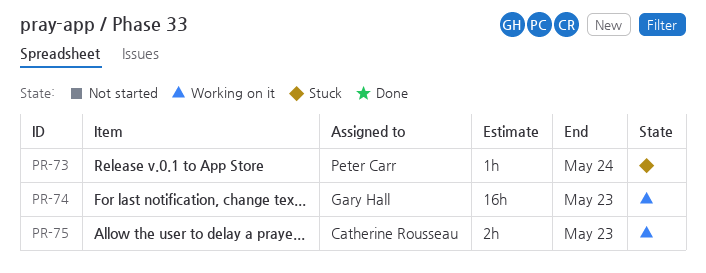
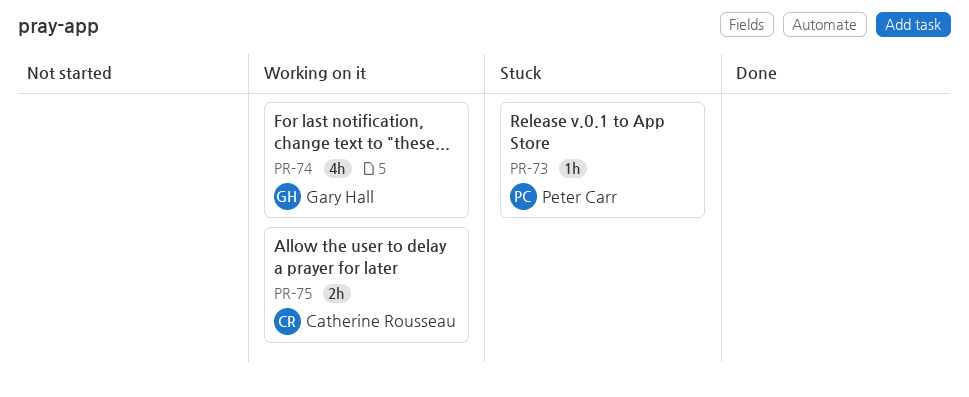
PR-74, estimate: 16h -> 4h

